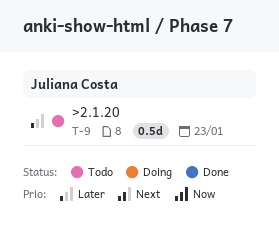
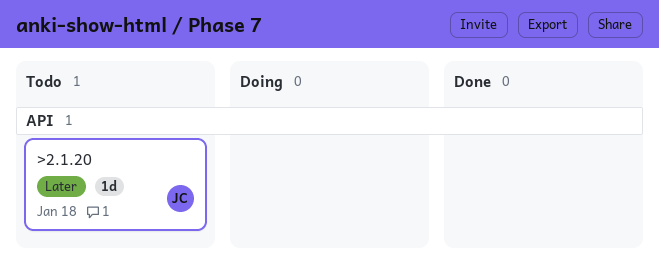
>2.1.20, estimate: 0.5d -> 1d
>2.1.20, due: Jan 23 -> Jan 18

